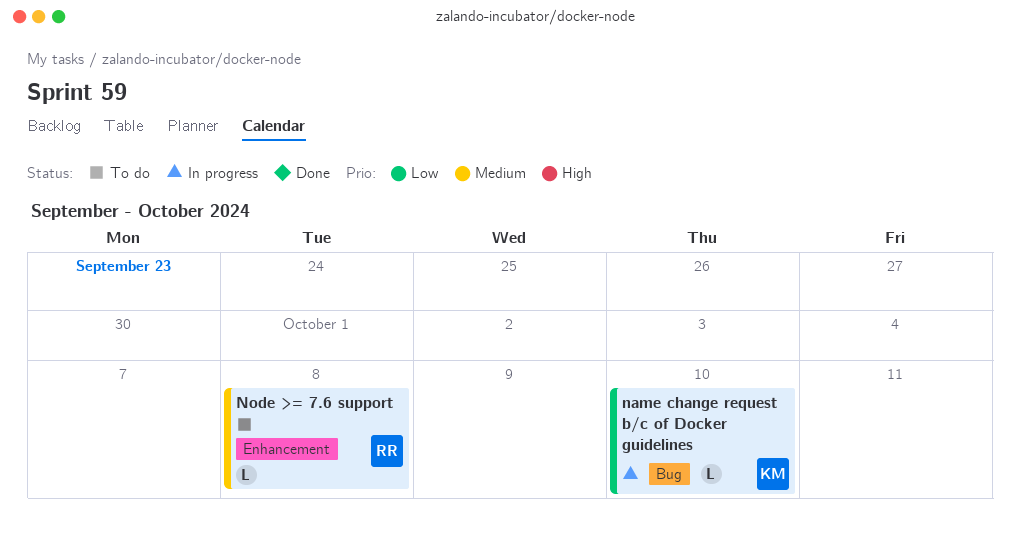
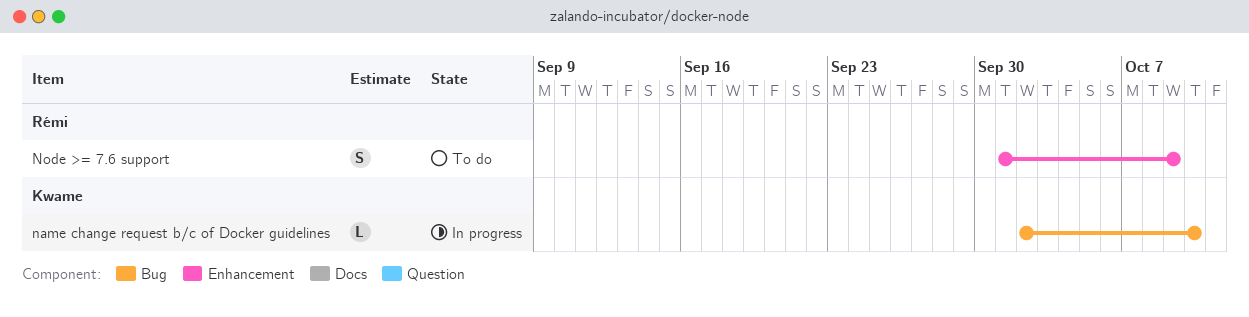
Node >= 7.6 support, estimate: L -> S
Node >= 7.6 support, due: Oct 8 -> Oct 9

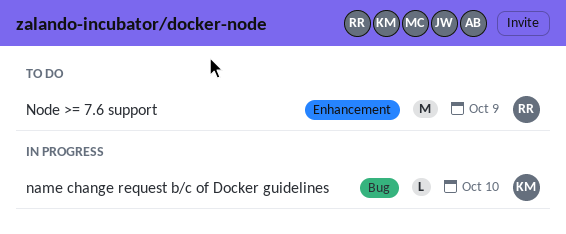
Node >= 7.6 support, estimate: S -> M

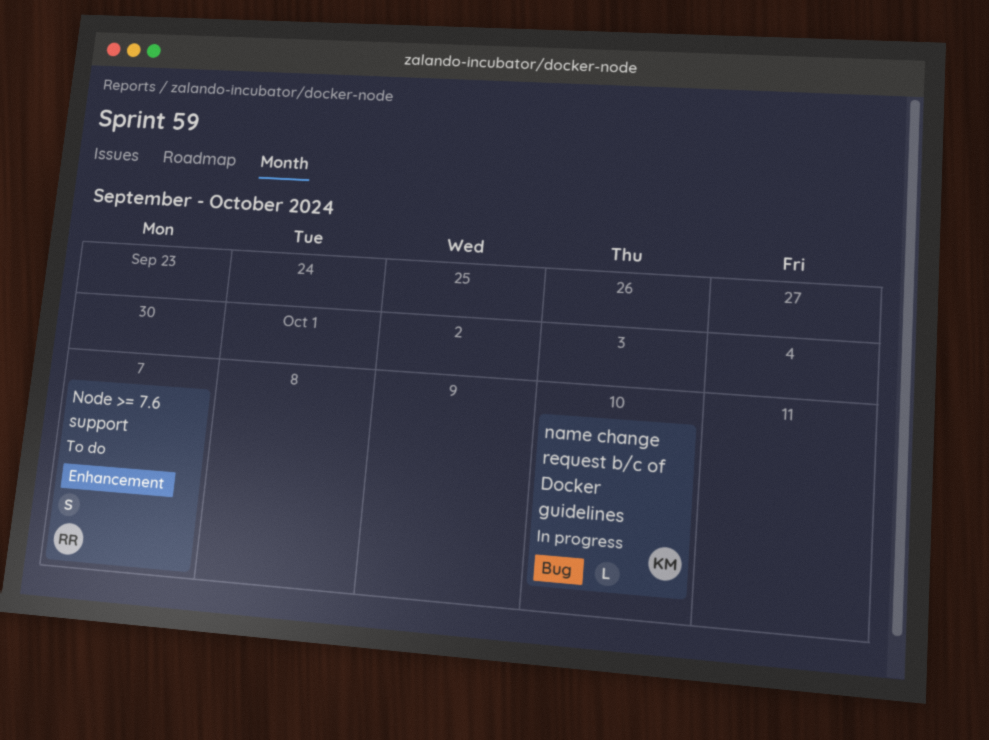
Node >= 7.6 support, estimate: M -> S
Node >= 7.6 support, due: Oct 9 -> Oct 7

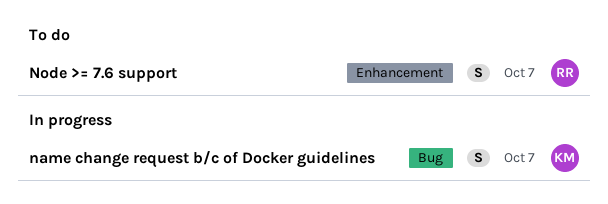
name change request b/c of Docker guidelines, estimate: L -> S
name change request b/c of Docker guidelines, due: Oct 10 -> Oct 7

